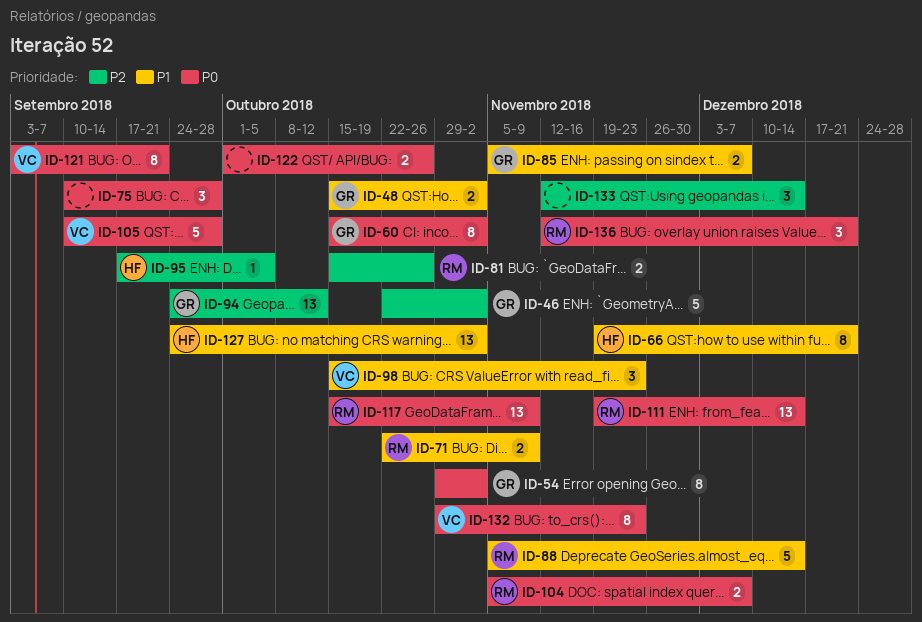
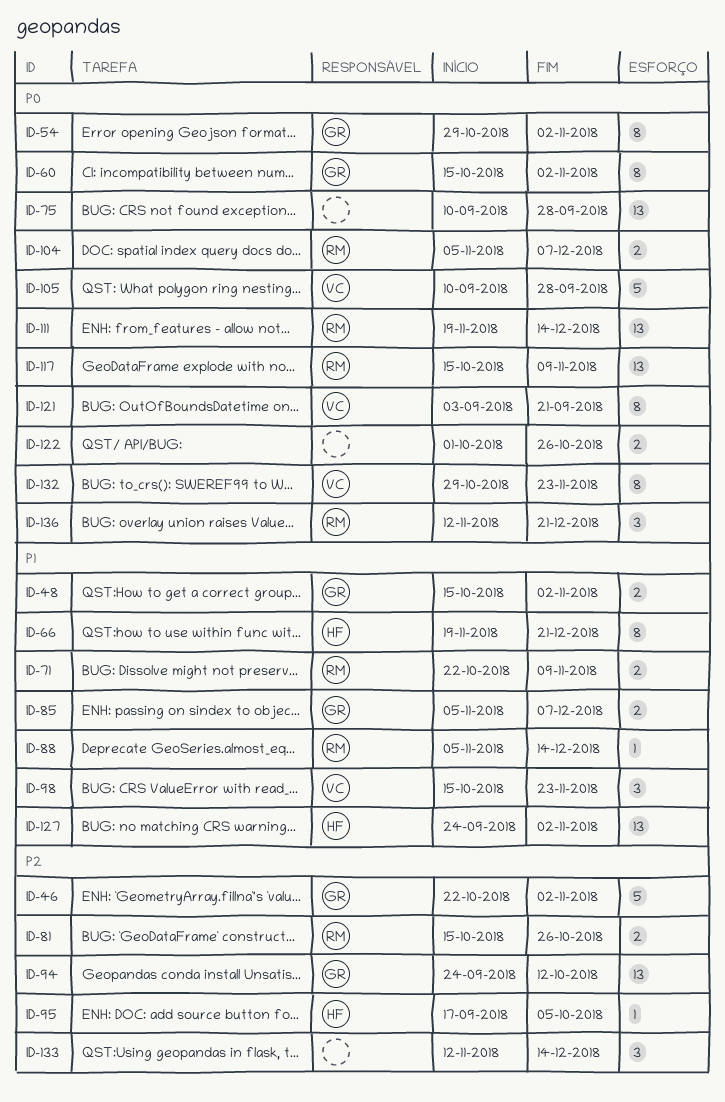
ID-75, estimate: 3 -> 13
ID-88, estimate: 5 -> 1

